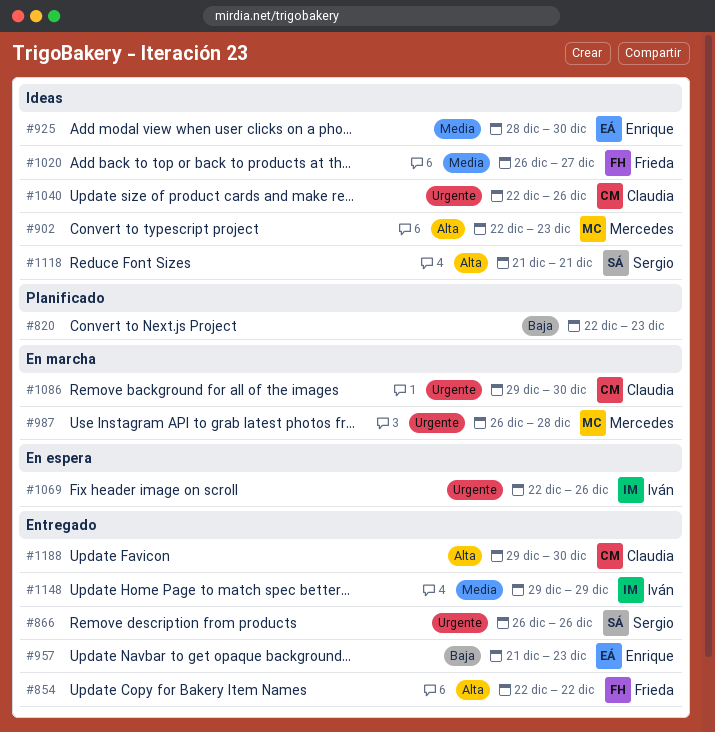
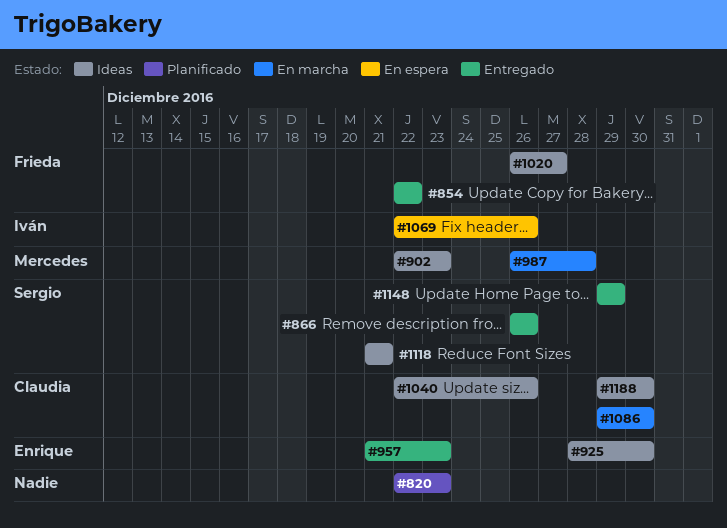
#1148, owner: Iván -> Sergio
#1188, status: Entregado -> Ideas

